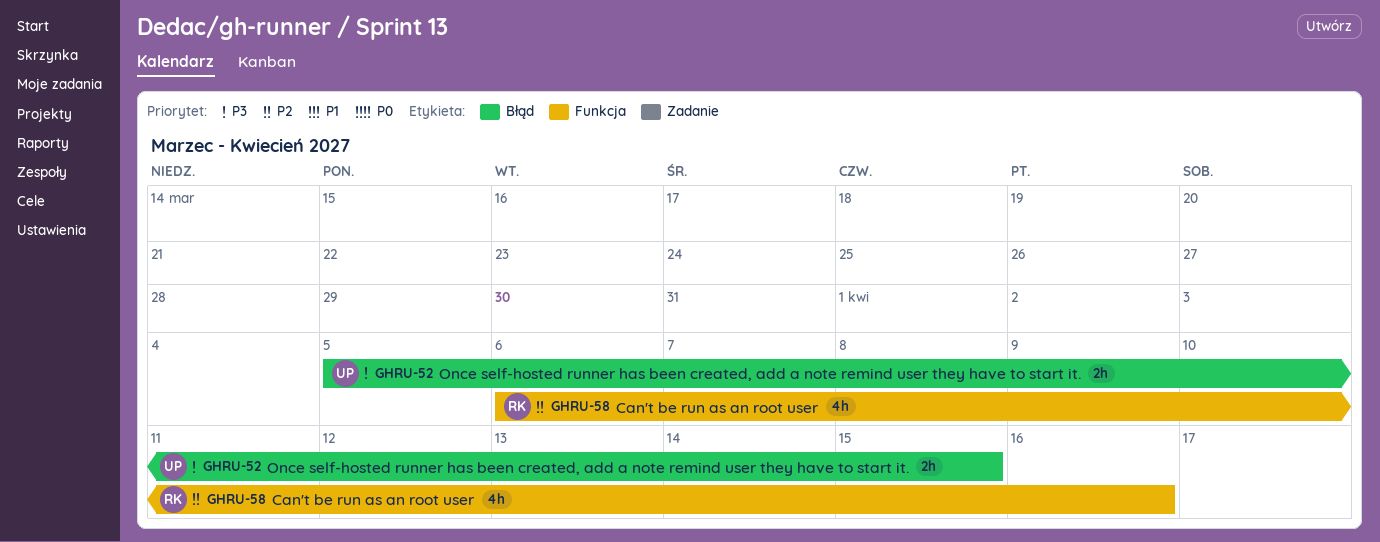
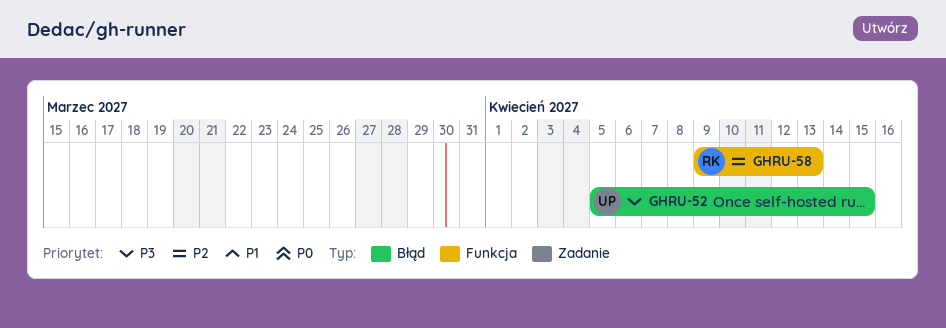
GHRU-58, start: Apr 6 -> Apr 9
GHRU-58, due: Apr 16 -> Apr 13

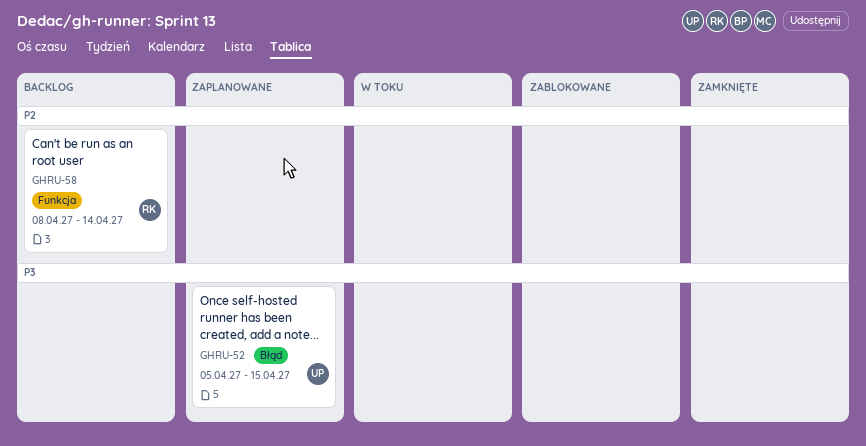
GHRU-58, start: Apr 9 -> Apr 8
GHRU-58, due: Apr 13 -> Apr 14

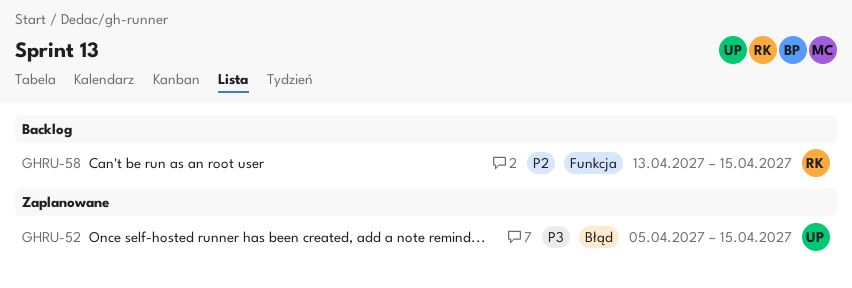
GHRU-58, start: Apr 8 -> Apr 13
GHRU-58, due: Apr 14 -> Apr 15

